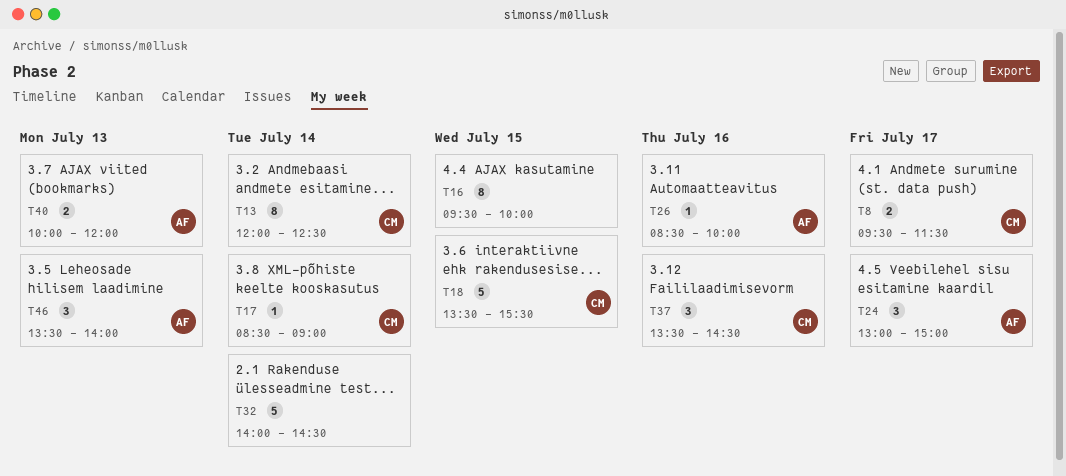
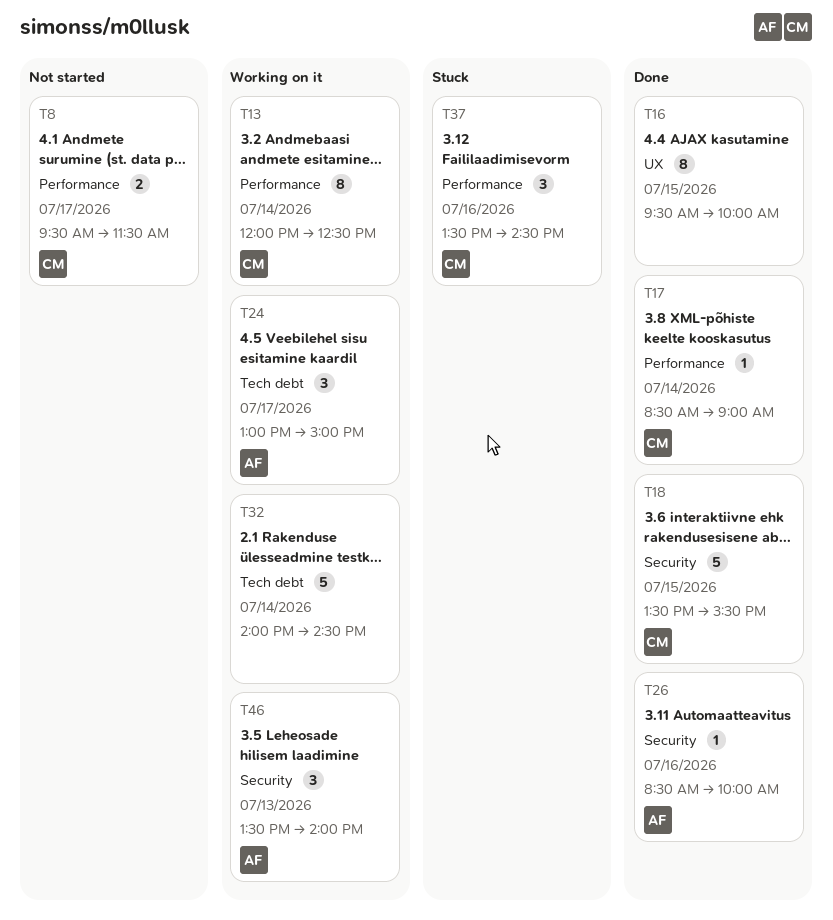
T40: present -> none

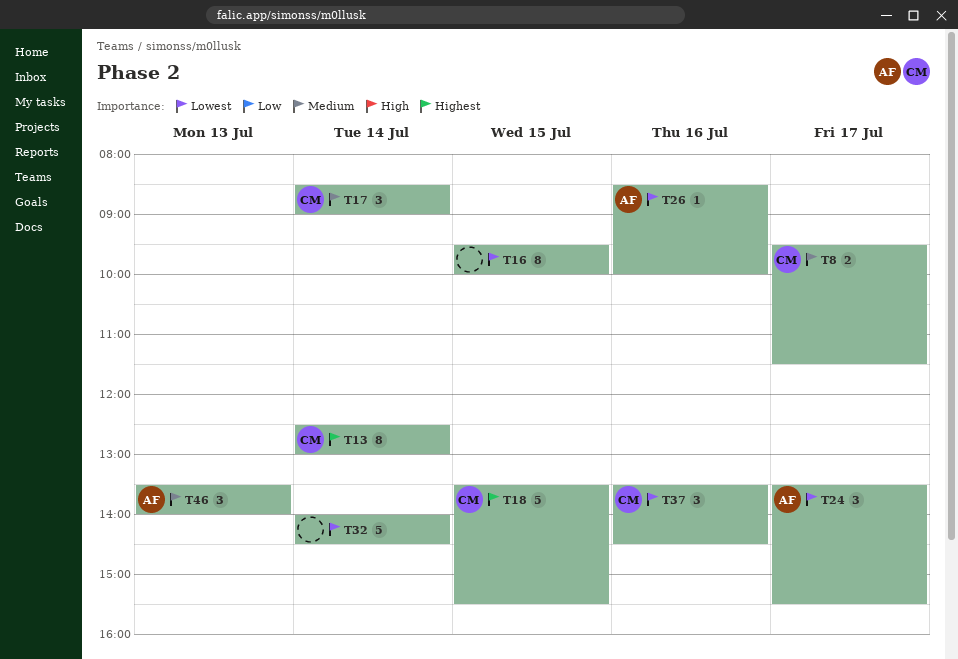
T13, begins: 12:00 -> 12:30
T13, ends: 12:30 -> 13:00
T17, estimate: 1 -> 3
T24, begins: 13:00 -> 13:30
T24, ends: 15:00 -> 15:30

